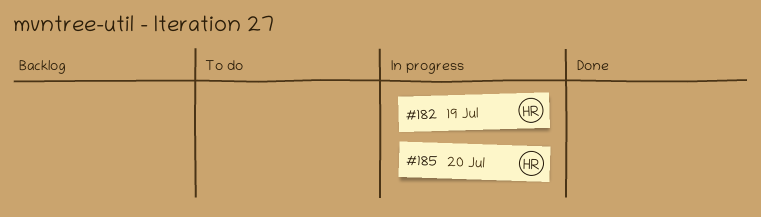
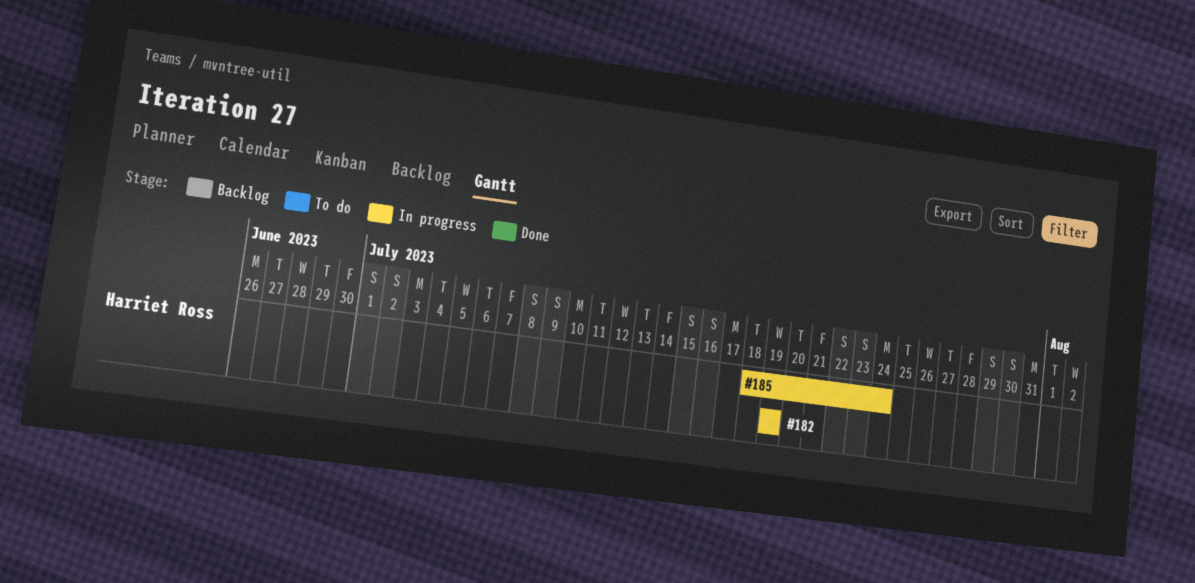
#185, due: Jul 20 -> Jul 24

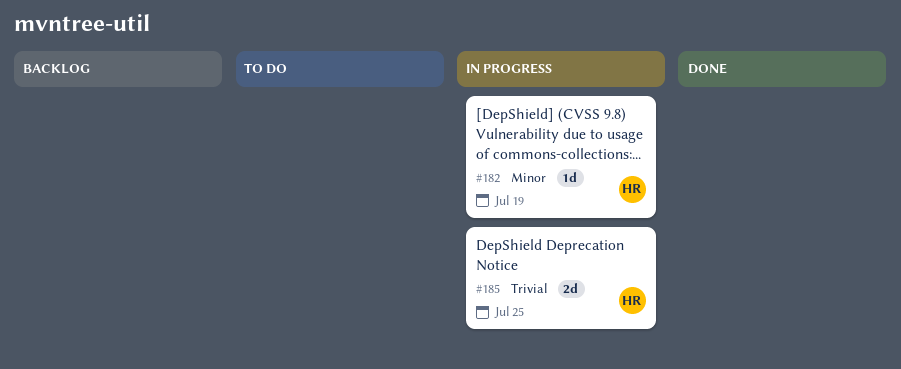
#185, due: Jul 24 -> Jul 25

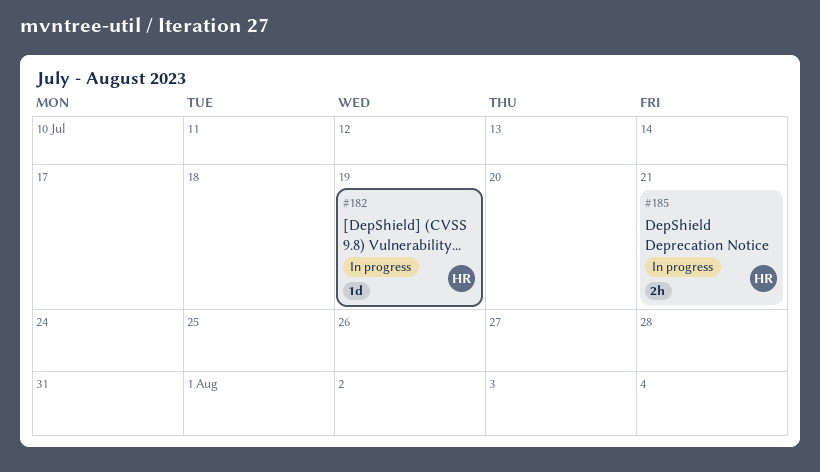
#185, estimate: 2d -> 2h
#185, due: Jul 25 -> Jul 21

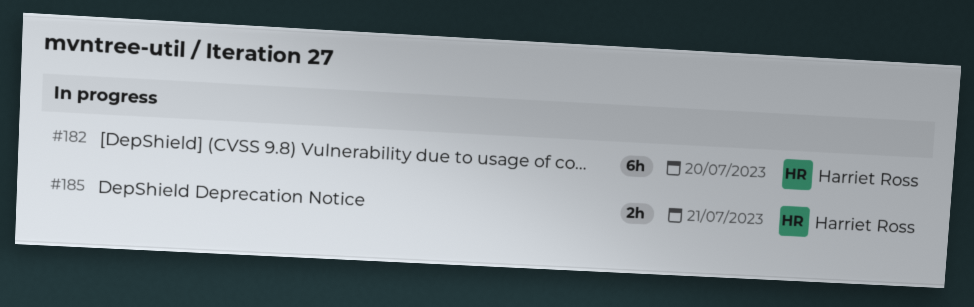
#182, estimate: 1d -> 6h
#182, due: Jul 19 -> Jul 20

